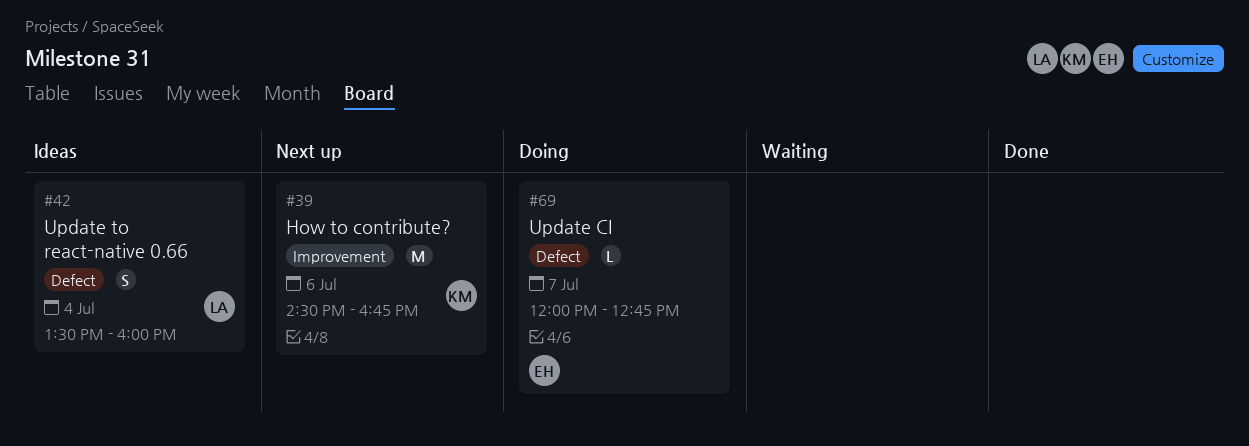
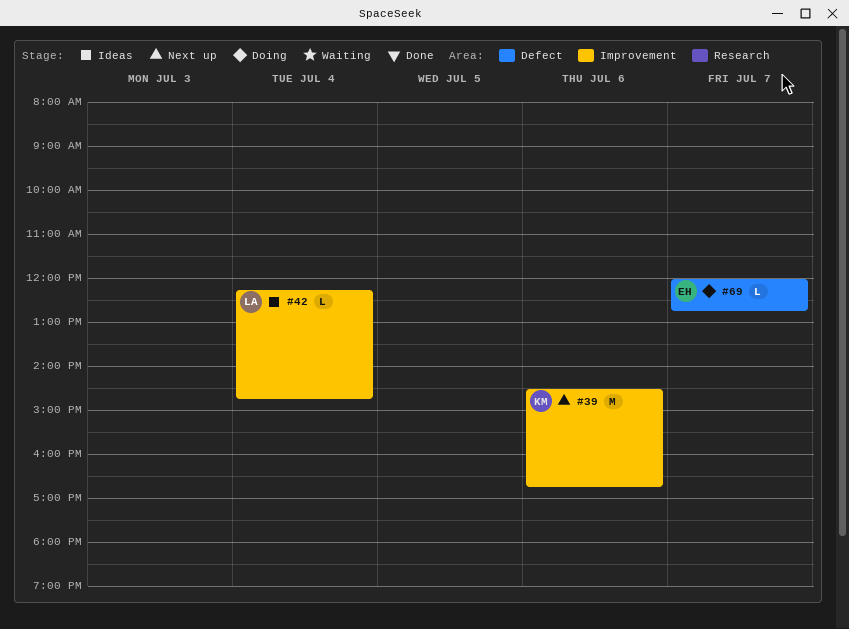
#42, label: Defect -> Improvement
#42, estimate: S -> L
#42, begins: 13:30 -> 12:15
#42, ends: 16:00 -> 14:45

